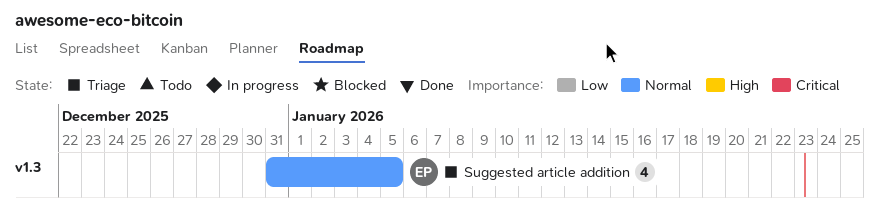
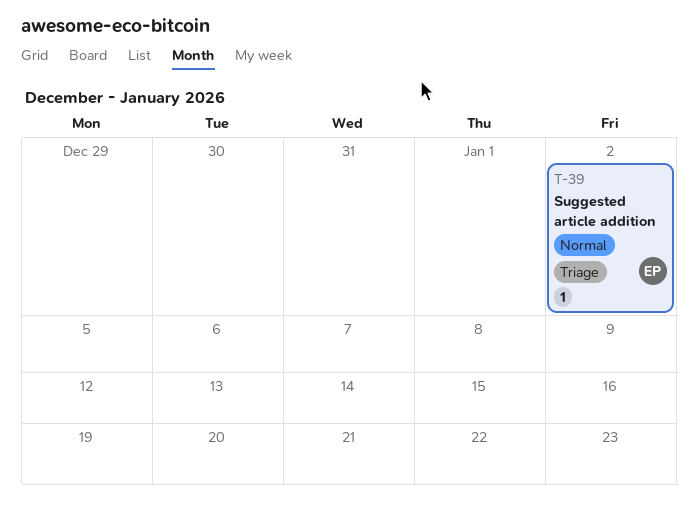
Suggested article addition, estimate: 4 -> 1
Suggested article addition, due: Jan 5 -> Jan 2

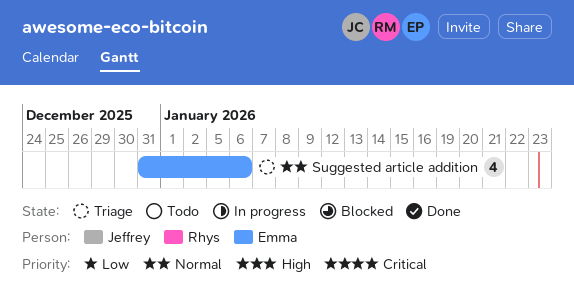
Suggested article addition, estimate: 1 -> 4
Suggested article addition, due: Jan 2 -> Jan 6

